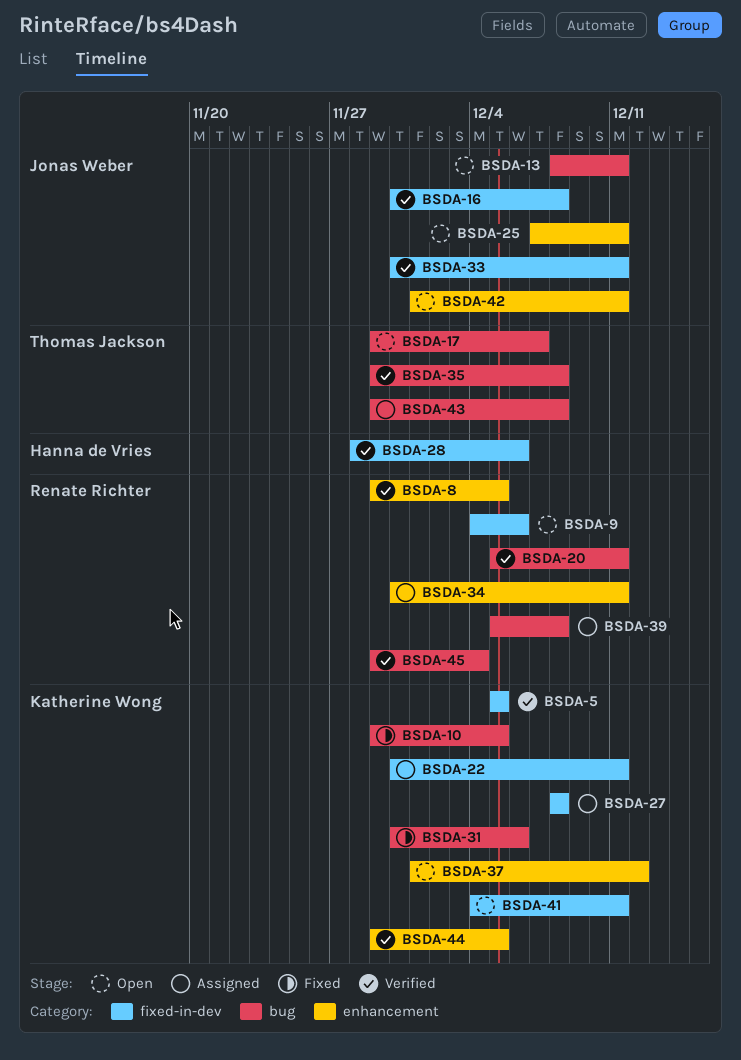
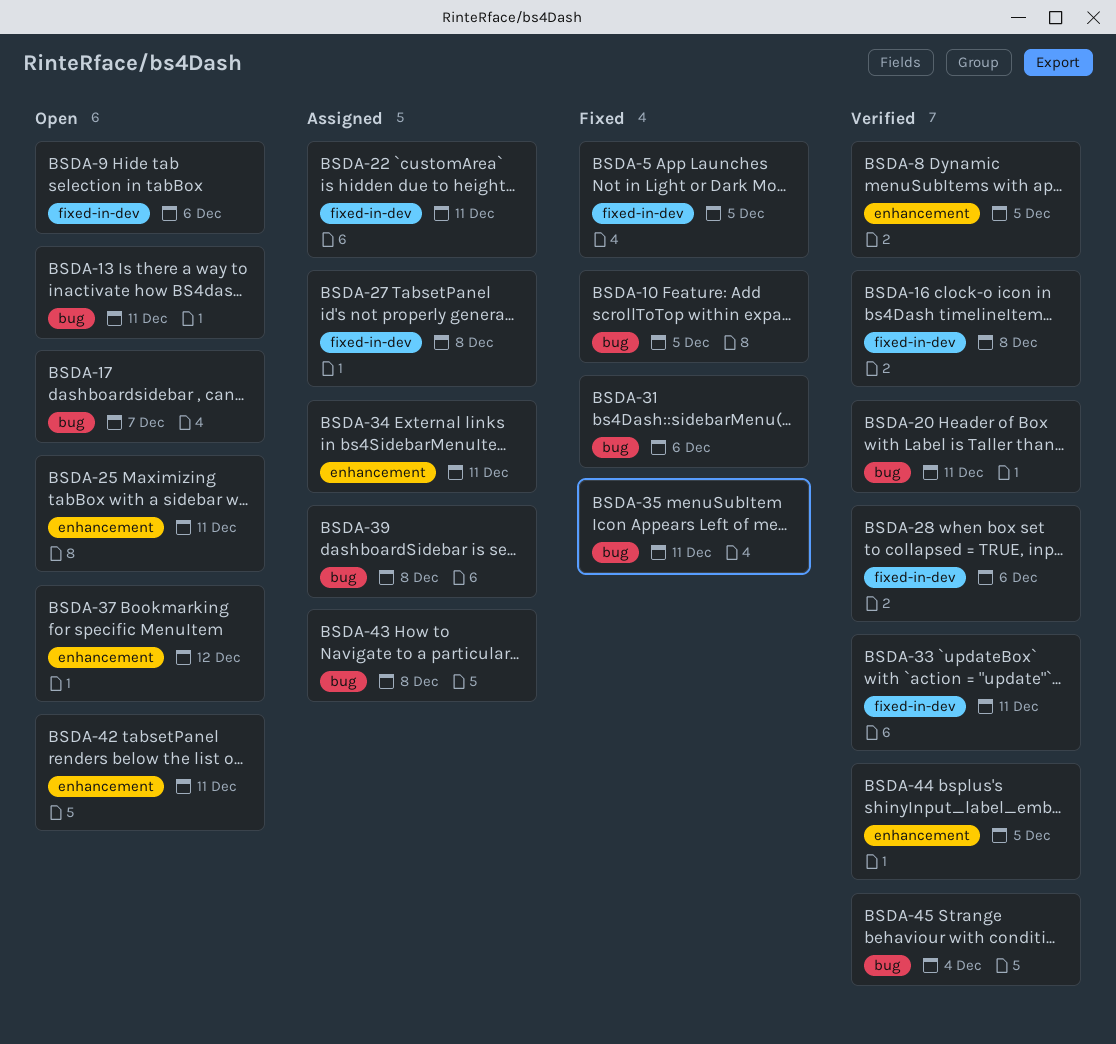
BSDA-5, status: Verified -> Fixed
BSDA-35, status: Verified -> Fixed
BSDA-35, due: Dec 8 -> Dec 11
BSDA-41: present -> none

